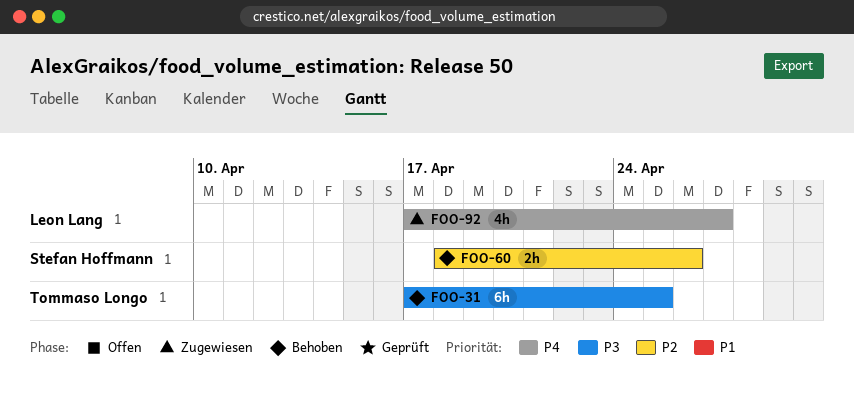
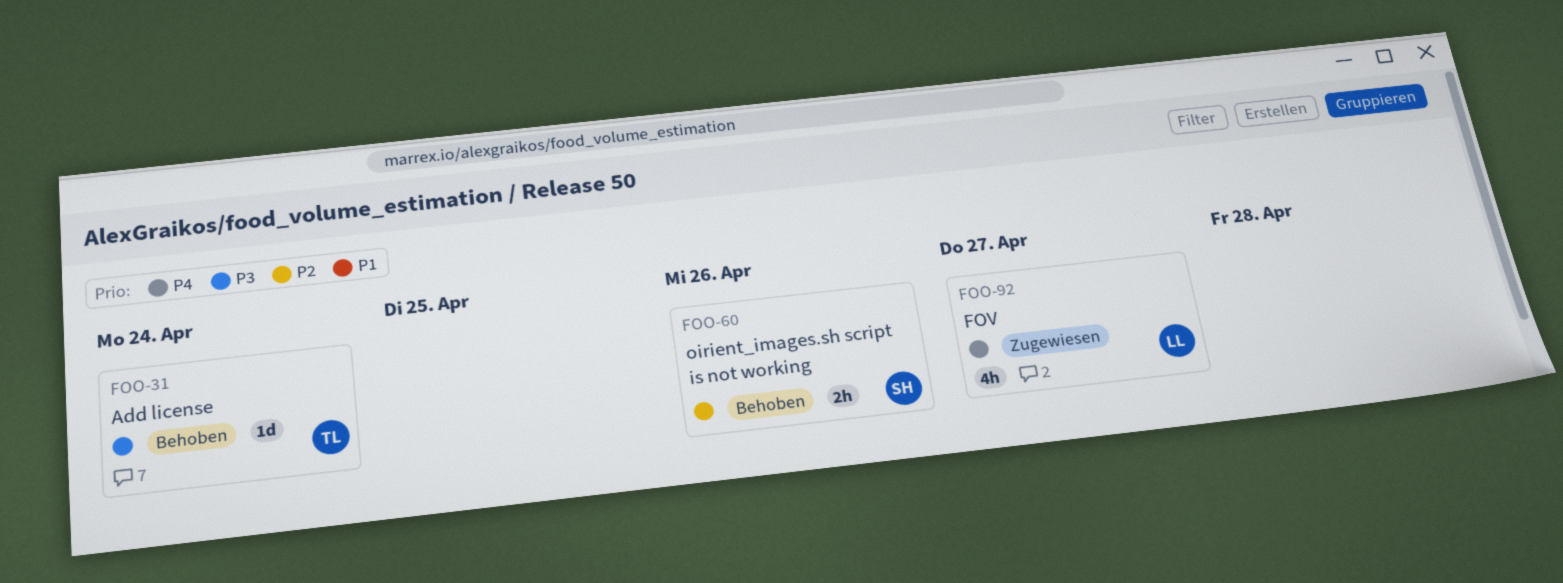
FOO-31, estimate: 6h -> 1d
FOO-31, due: Apr 25 -> Apr 24

